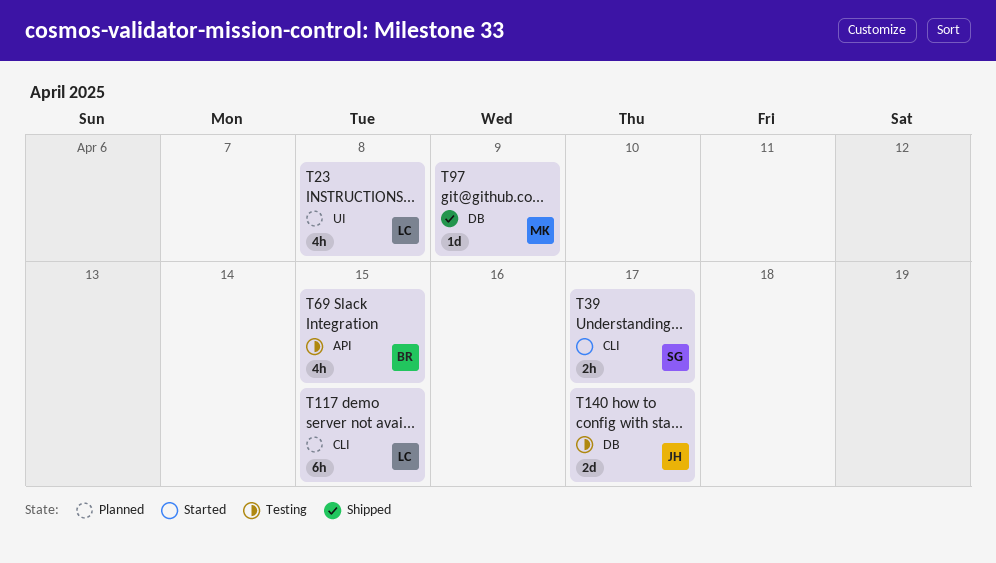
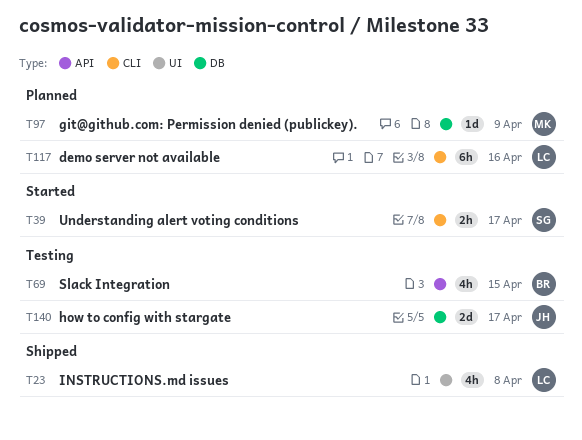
T23, status: Planned -> Shipped
T97, status: Shipped -> Planned
T117, due: Apr 15 -> Apr 16

